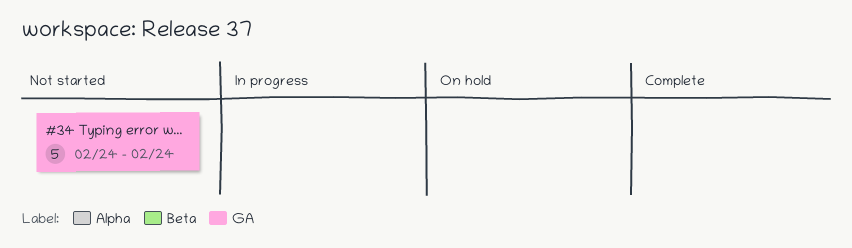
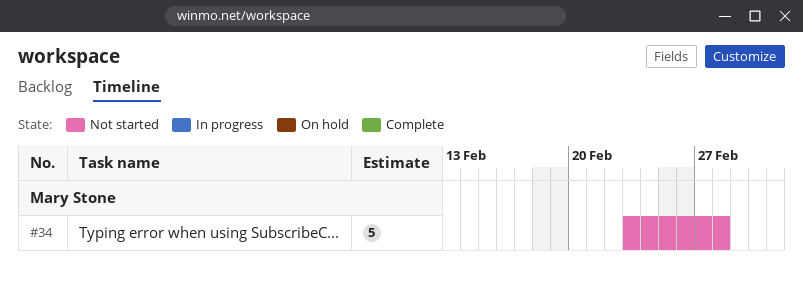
#34, start: Feb 24 -> Feb 23
#34, due: Feb 24 -> Feb 28

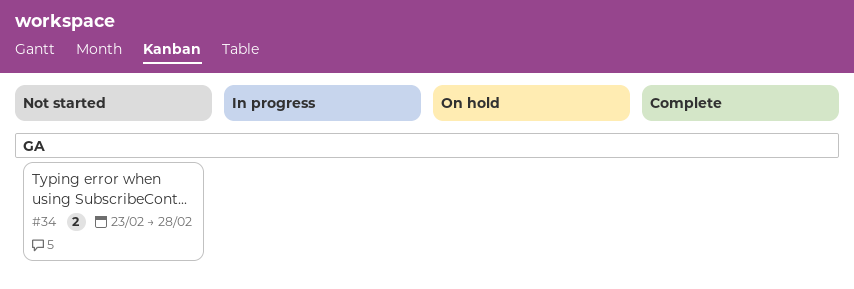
#34, estimate: 5 -> 2

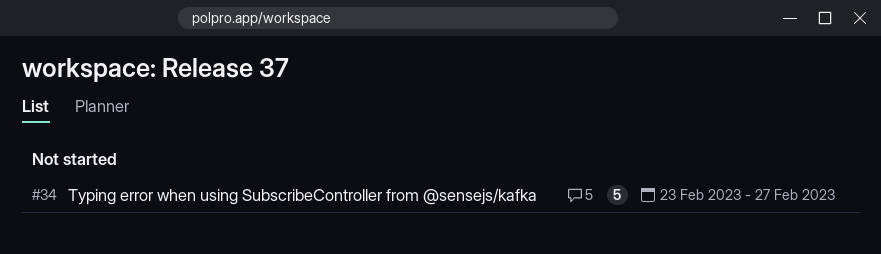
#34, estimate: 2 -> 5
#34, due: Feb 28 -> Feb 27

